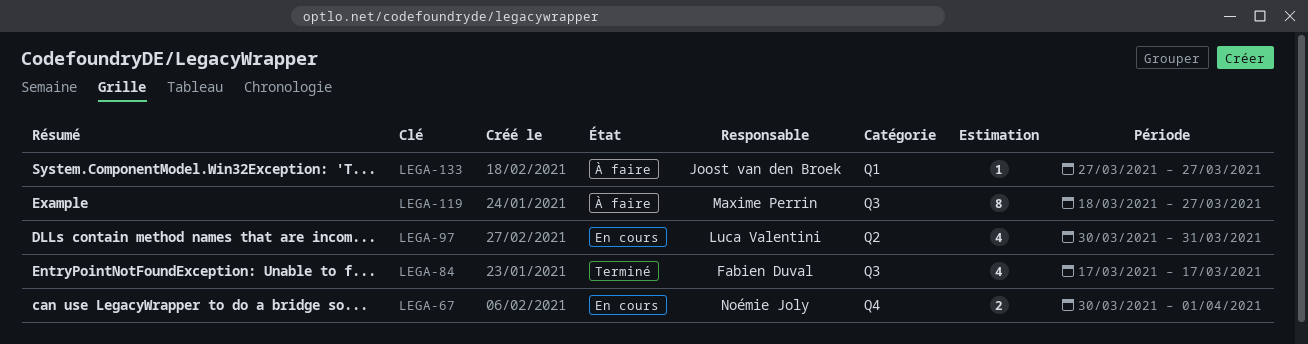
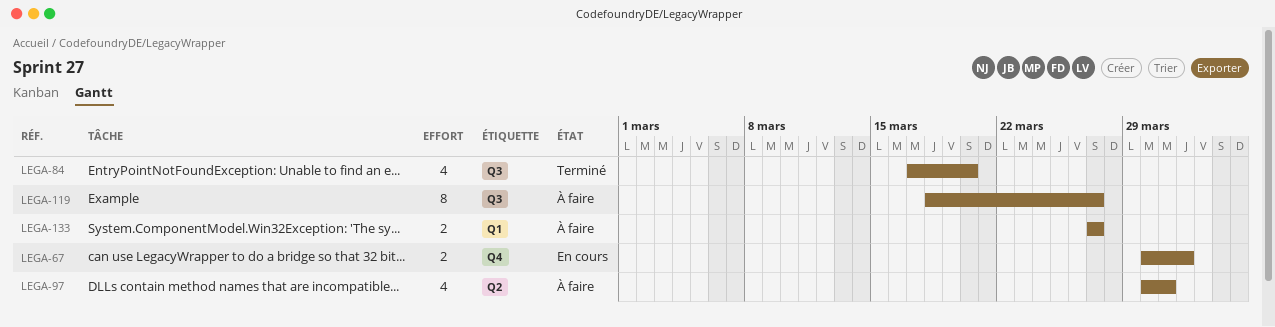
LEGA-84, due: Mar 17 -> Mar 20
LEGA-97, status: En cours -> À faire
LEGA-133, estimate: 1 -> 2

